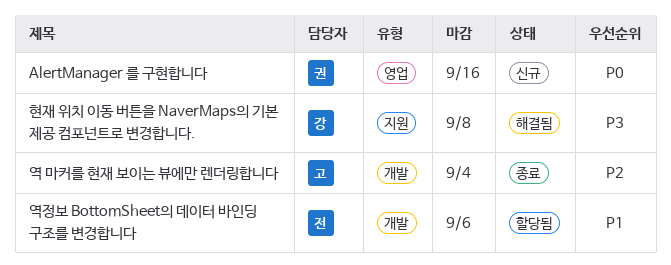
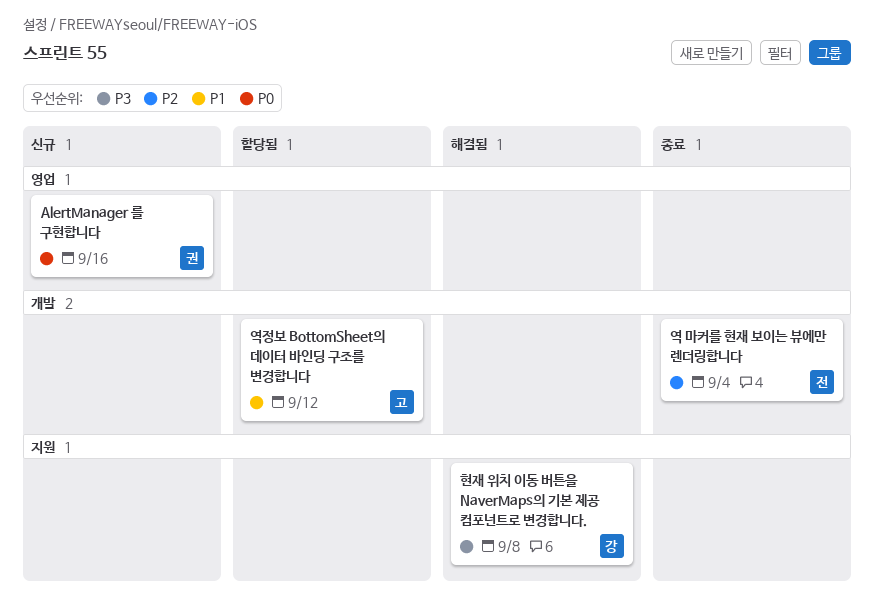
역 마커를 현재 보이는 뷰에만 렌더링합니다, owner: 고 -> 전
역정보 BottomSheet의 데이터 바인딩 구조를 변경합니다, owner: 전 -> 고
역정보 BottomSheet의 데이터 바인딩 구조를 변경합니다, due: Sep 6 -> Sep 12

